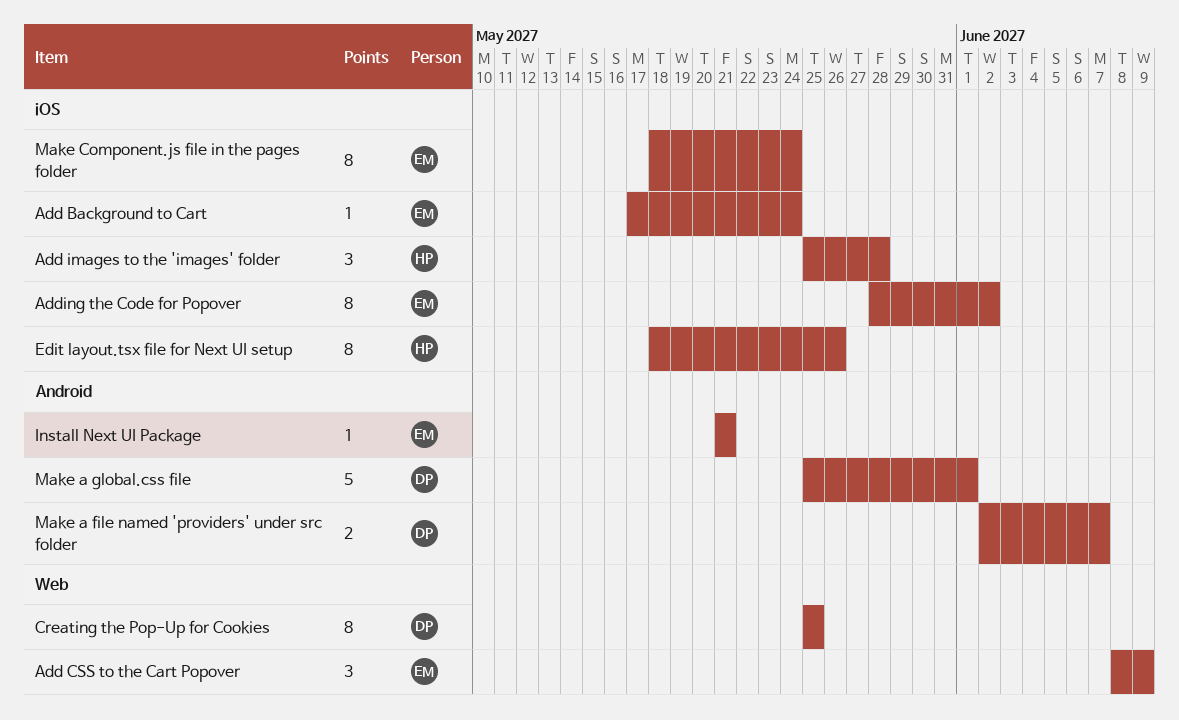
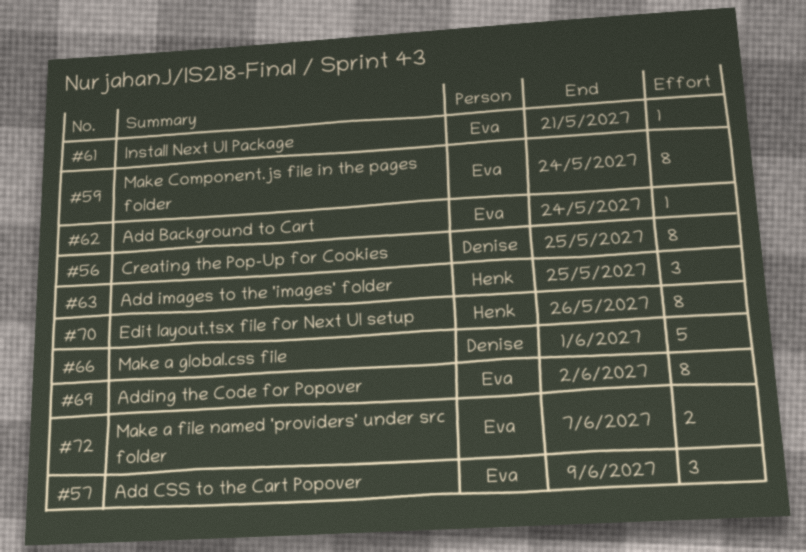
Add images to the 'images' folder, due: May 28 -> May 25
Make a file named 'providers' under src folder, owner: Denise -> Eva

